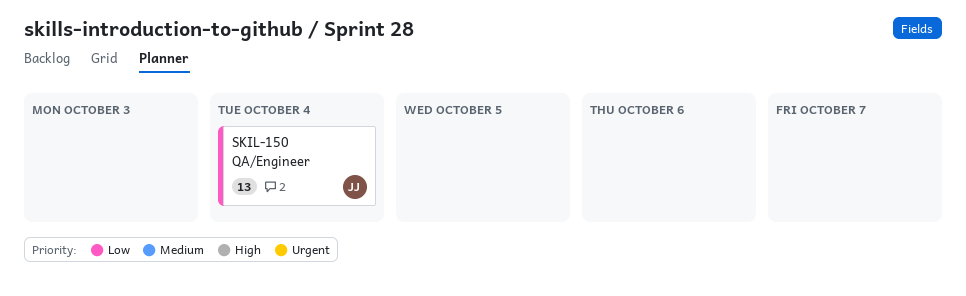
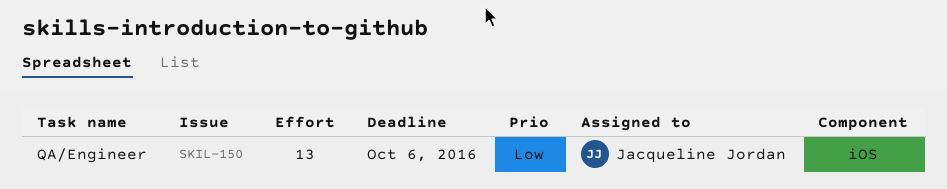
SKIL-150, due: Oct 4 -> Oct 6

